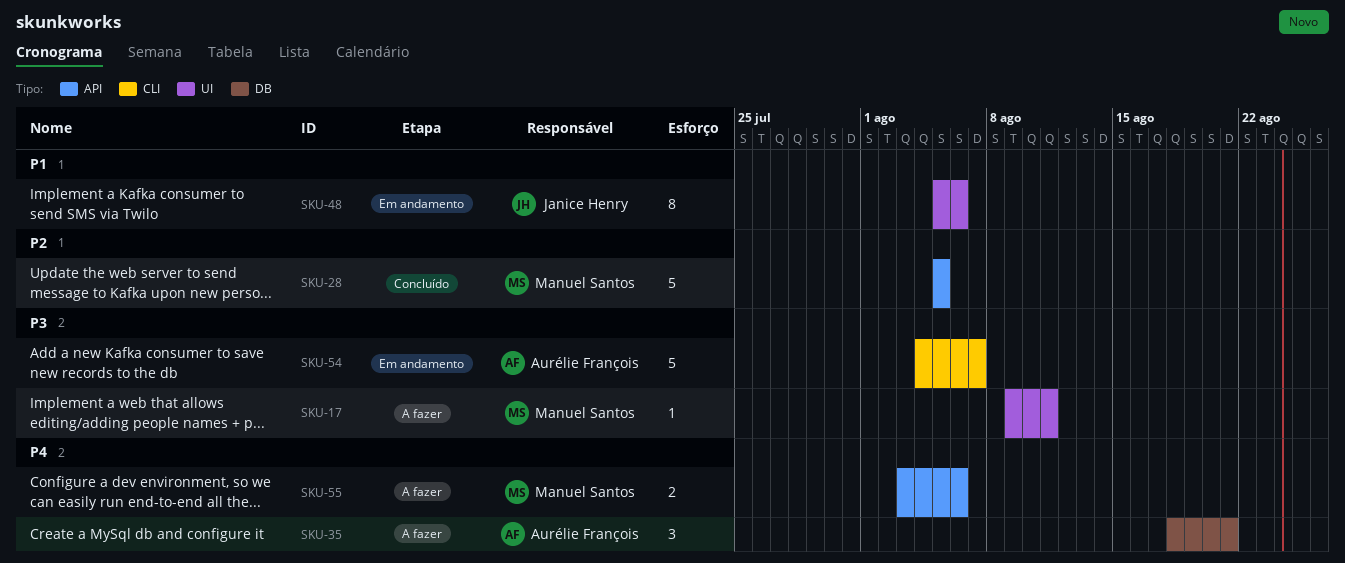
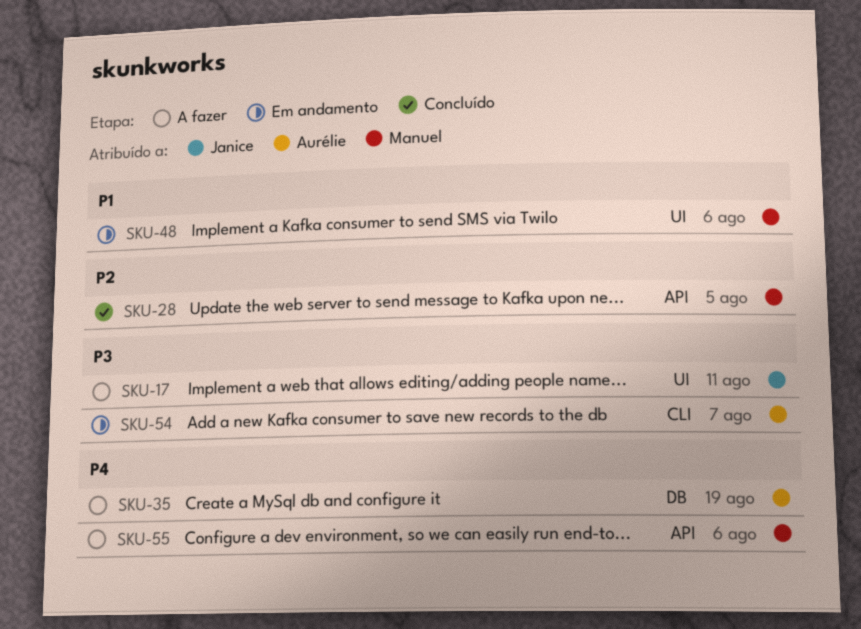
SKU-17, owner: Manuel Santos -> Janice Henry
SKU-35, due: Aug 21 -> Aug 19
SKU-48, owner: Janice Henry -> Manuel Santos

